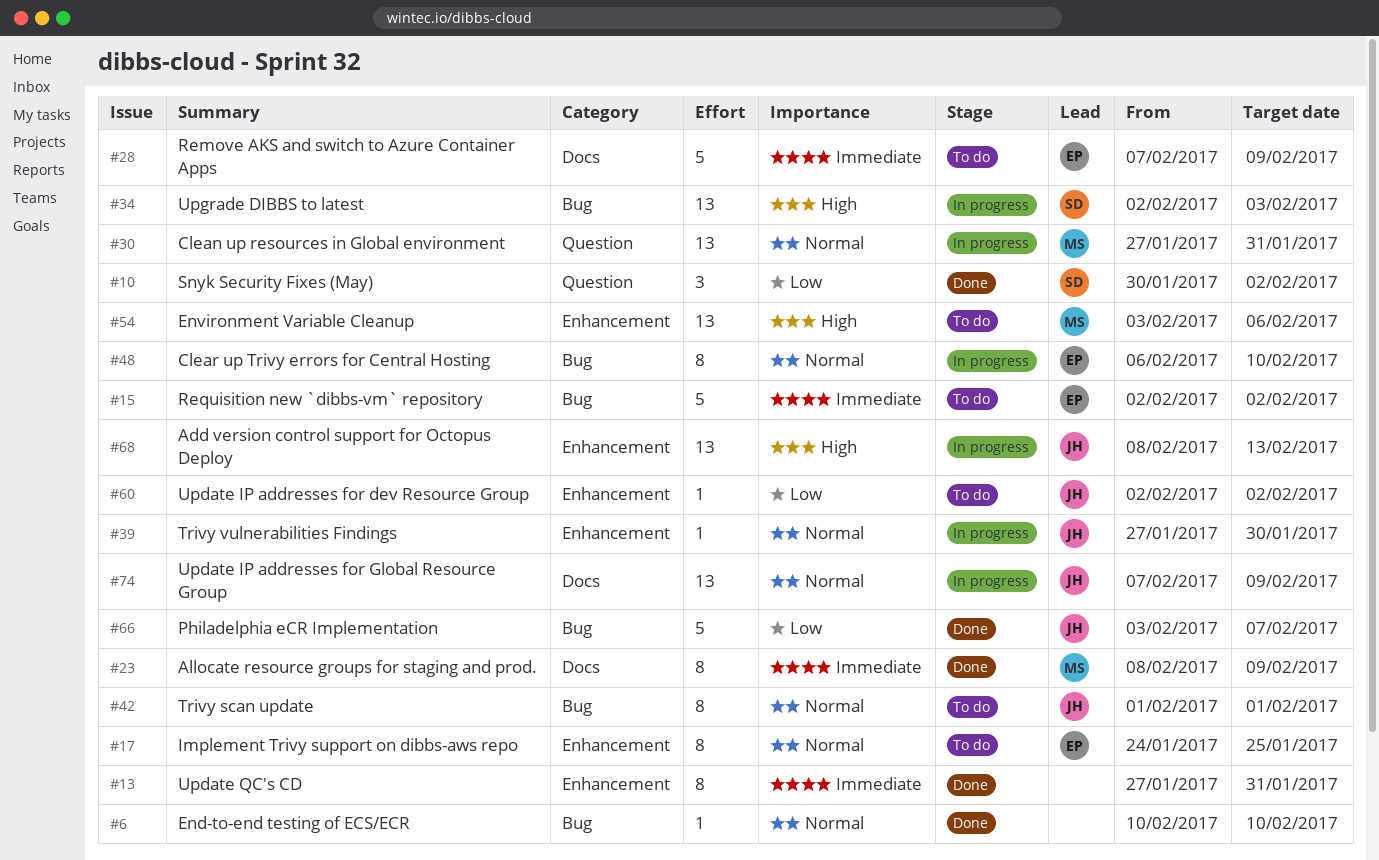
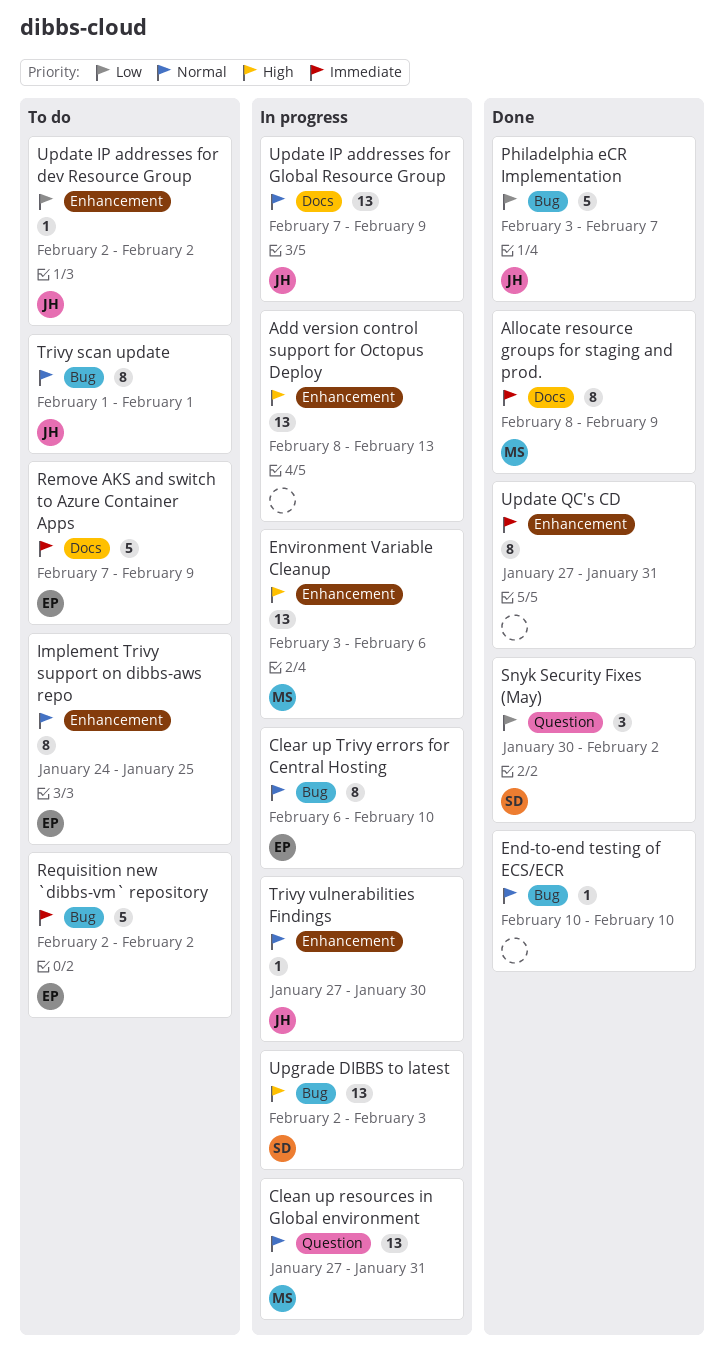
Add version control support for Octopus Deploy, owner: JH -> none
Environment Variable Cleanup, status: To do -> In progress

